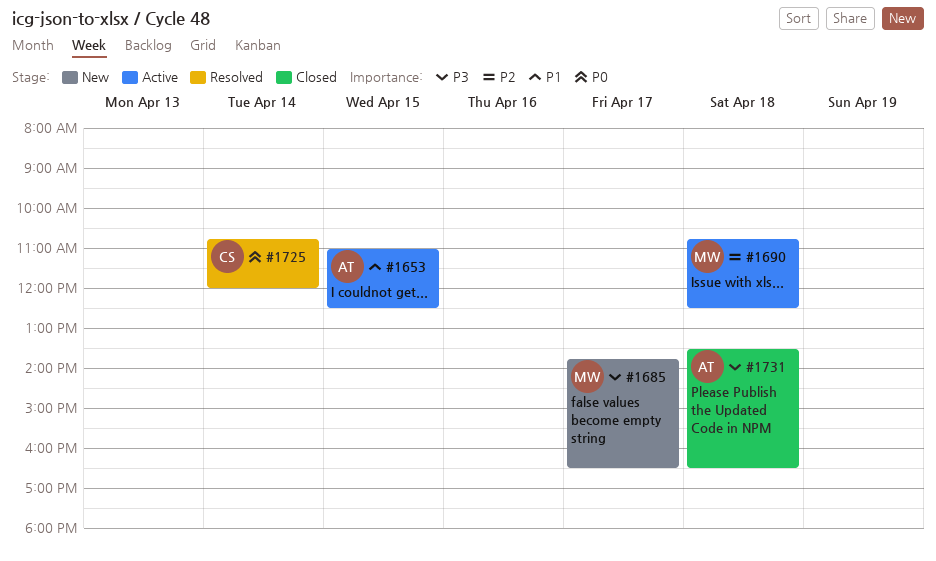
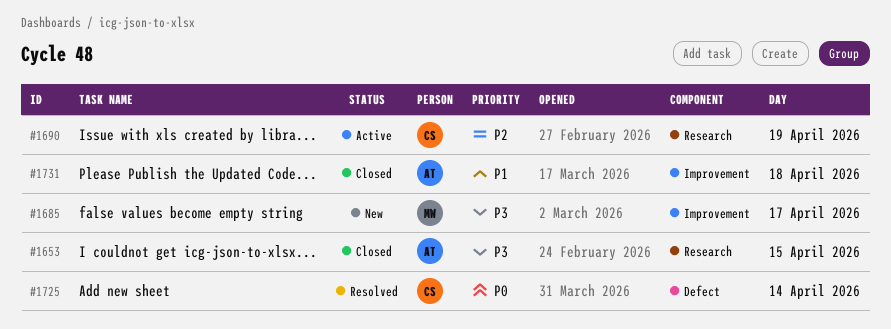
#1653, status: Active -> Closed
#1653, priority: P1 -> P3
#1690, owner: MW -> CS
#1690, day: Apr 18 -> Apr 19
#1731, priority: P3 -> P1

